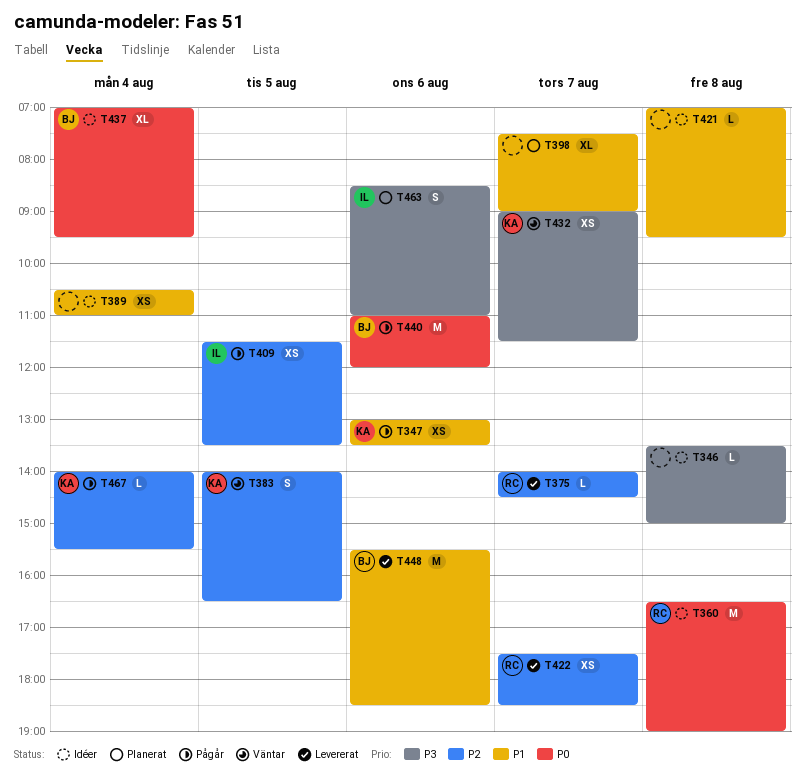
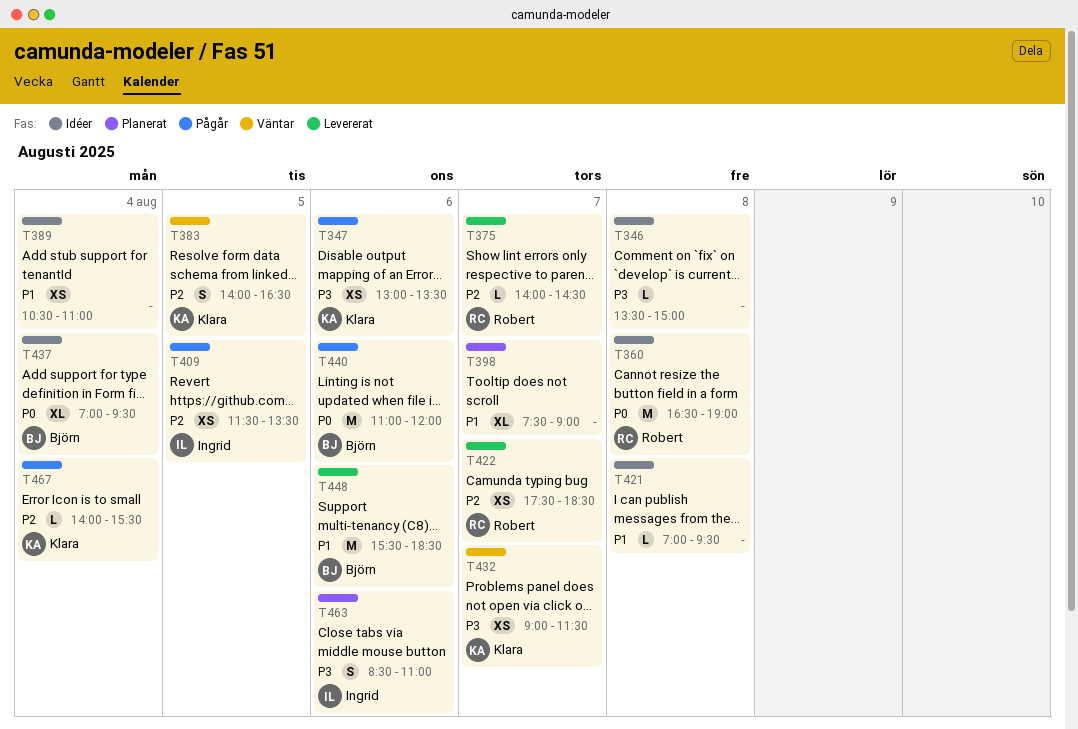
T347, priority: P1 -> P3

